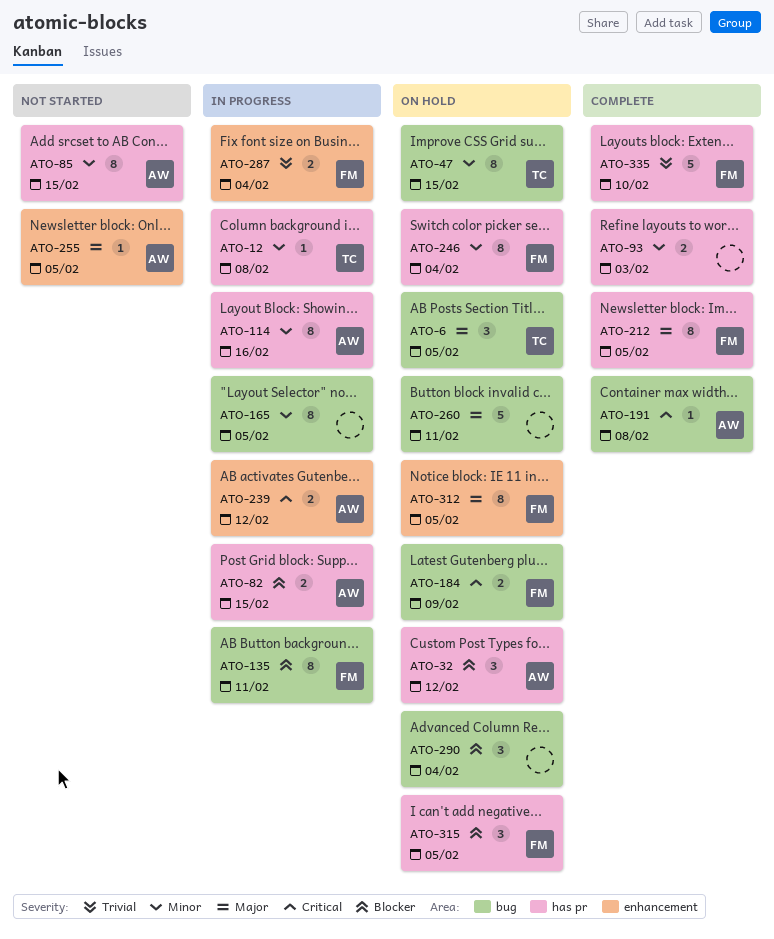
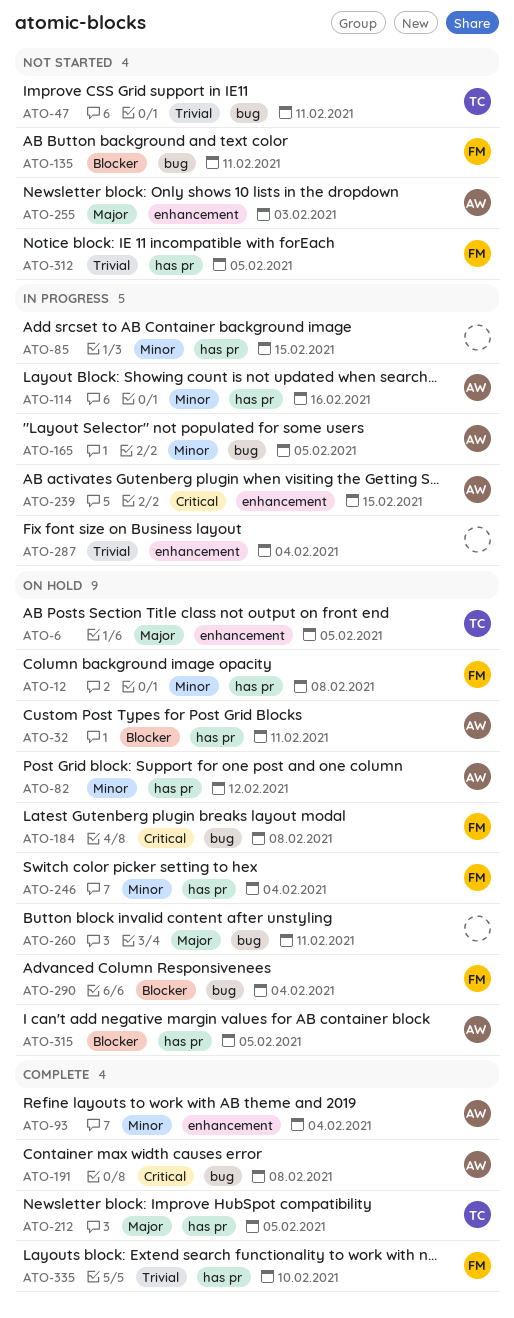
ATO-6, label: bug -> enhancement
ATO-12, status: In progress -> On hold
ATO-12, owner: TC -> FM
ATO-32, due: Feb 12 -> Feb 11
ATO-47, status: On hold -> Not started
ATO-47, priority: Minor -> Trivial
ATO-47, due: Feb 15 -> Feb 11
ATO-82, status: In progress -> On hold
ATO-82, priority: Blocker -> Minor
ATO-82, due: Feb 15 -> Feb 12
ATO-85, status: Not started -> In progress
ATO-85, owner: AW -> none
ATO-93, owner: none -> AW
ATO-93, label: has pr -> enhancement
ATO-93, due: Feb 3 -> Feb 4
ATO-135, status: In progress -> Not started
ATO-165, owner: none -> AW
ATO-184, due: Feb 9 -> Feb 8
ATO-212, owner: FM -> TC
ATO-239, due: Feb 12 -> Feb 15
ATO-255, due: Feb 5 -> Feb 3
ATO-287, owner: FM -> none
ATO-290, owner: none -> FM
ATO-312, status: On hold -> Not started
ATO-312, priority: Major -> Trivial
ATO-312, label: enhancement -> has pr
ATO-315, owner: FM -> AW

